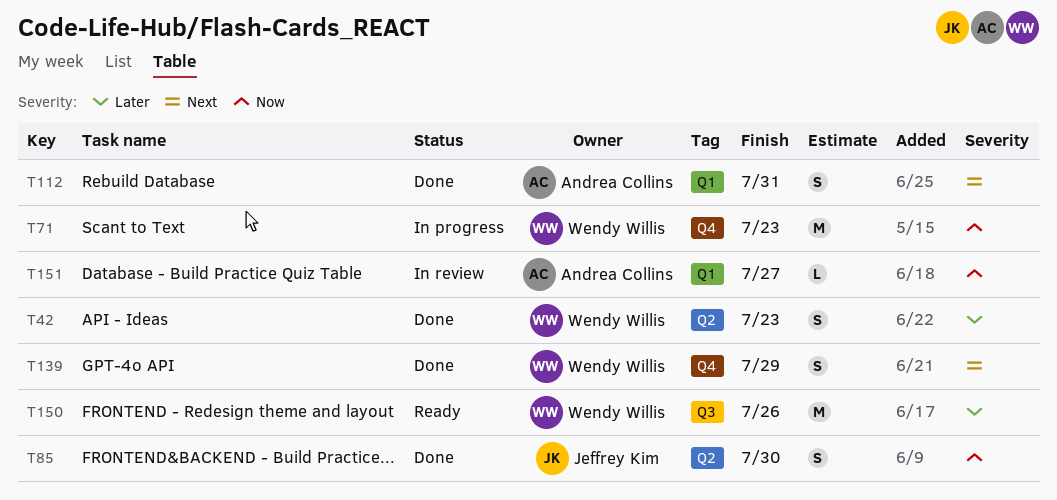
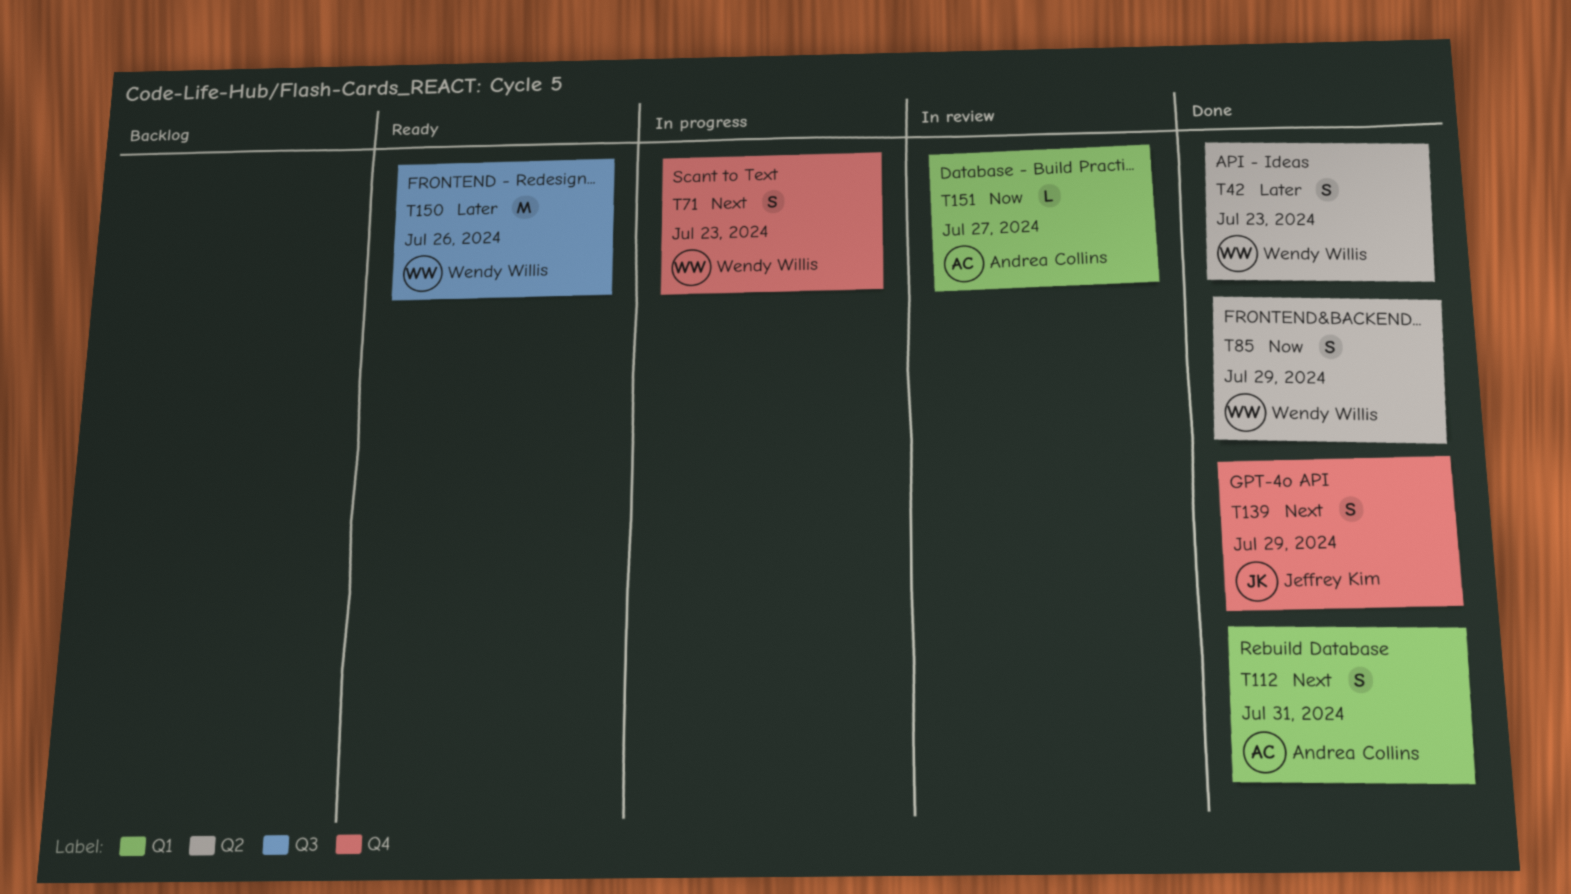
T71, priority: Now -> Next
T71, estimate: M -> S
T85, owner: Jeffrey Kim -> Wendy Willis
T85, due: Jul 30 -> Jul 29
T139, owner: Wendy Willis -> Jeffrey Kim

